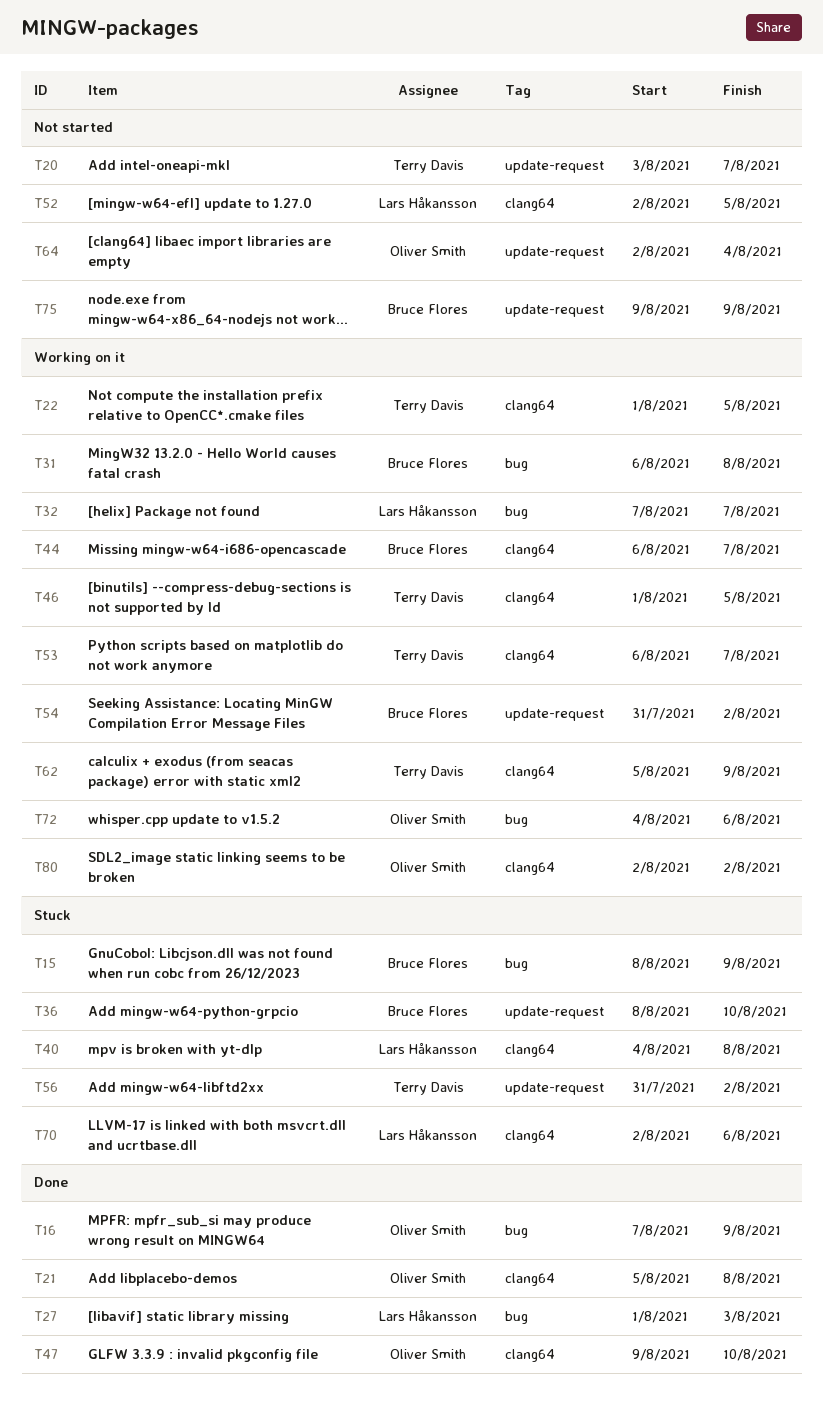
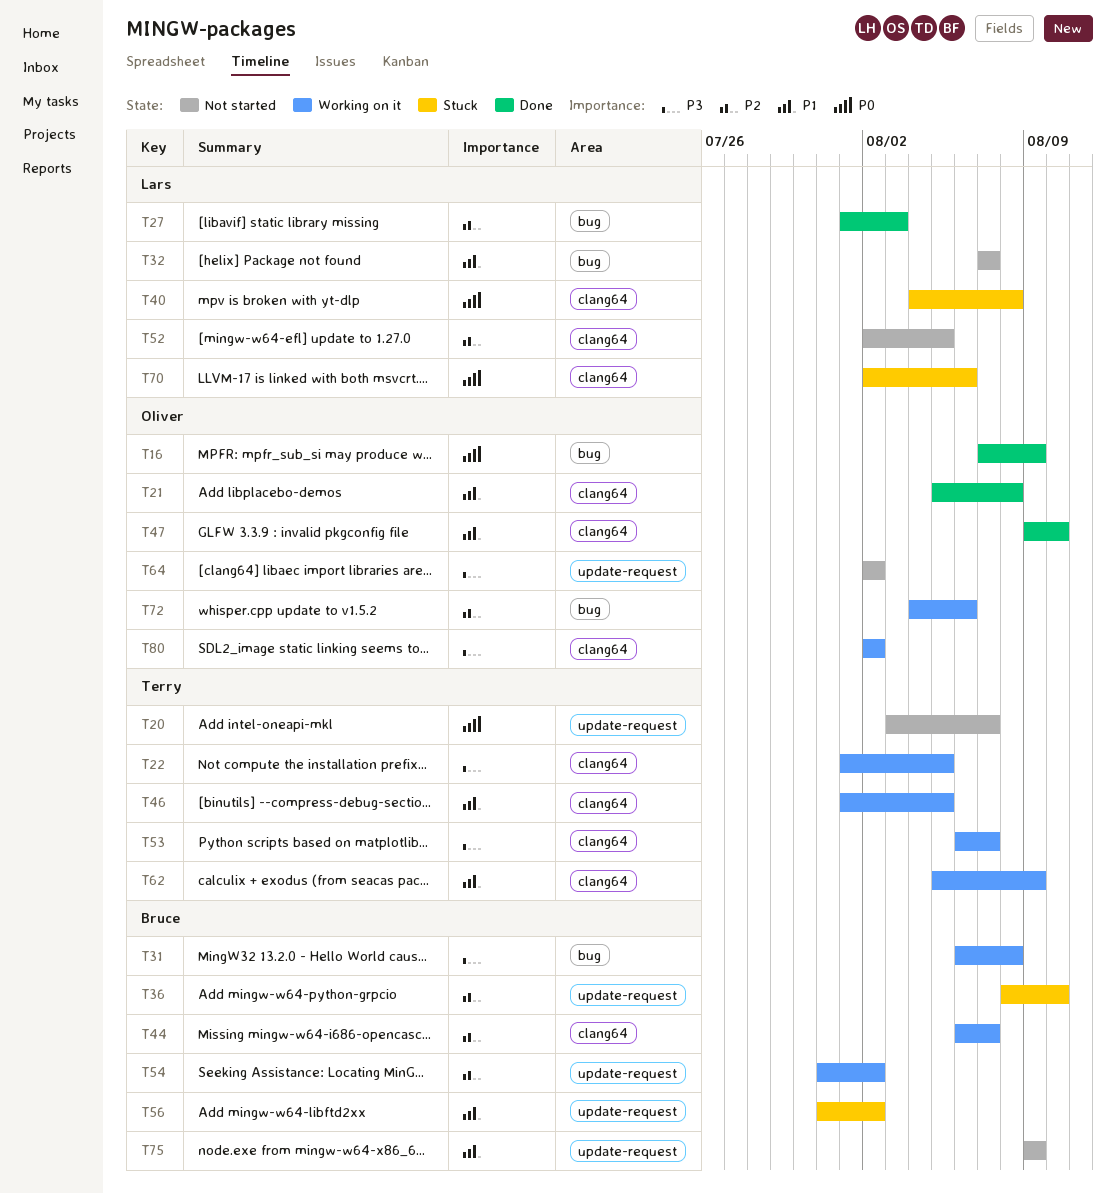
T15: present -> none
T32, status: Working on it -> Not started
T56, owner: Terry Davis -> Bruce Flores
T64, due: Aug 4 -> Aug 2

